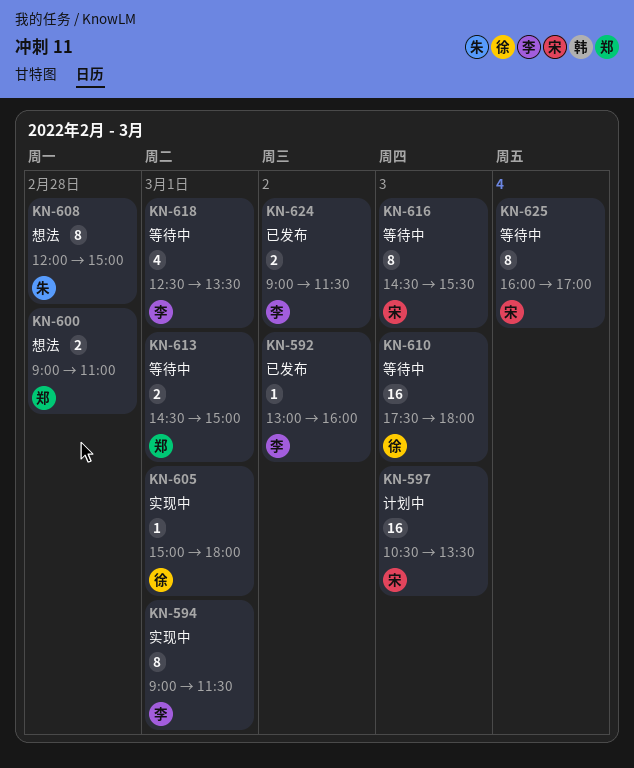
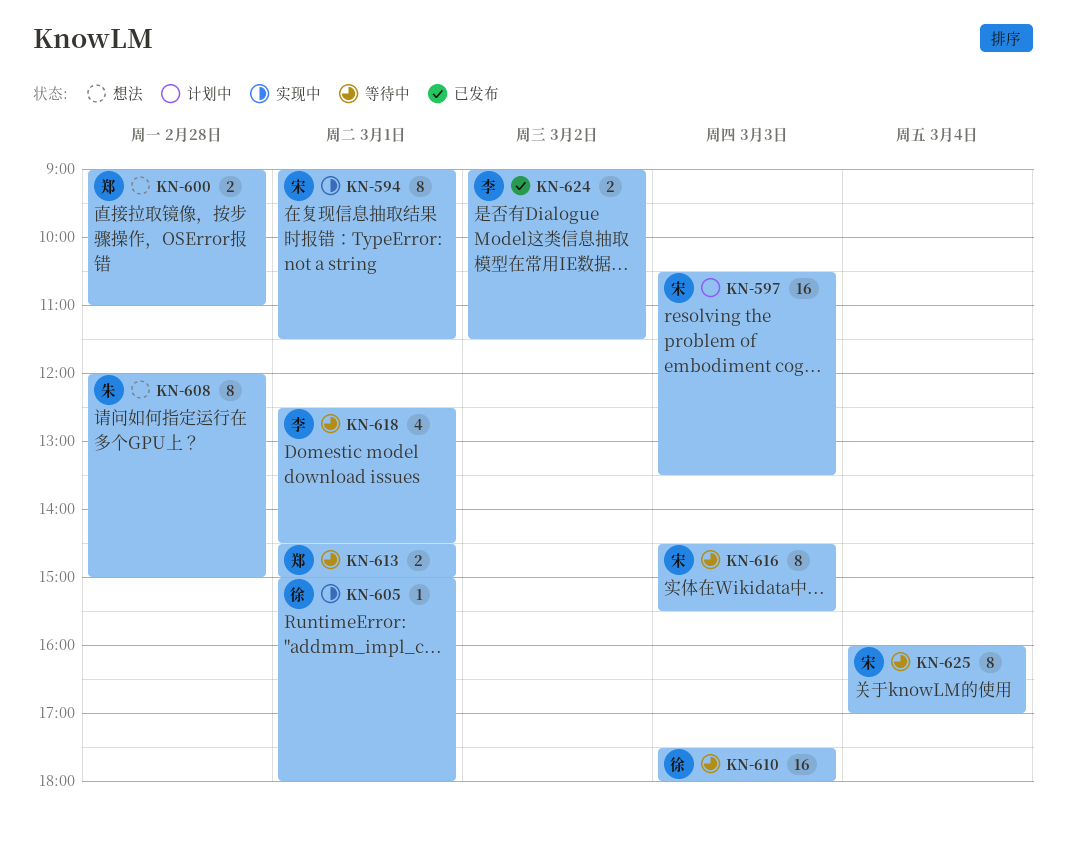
KN-592: present -> none
KN-594, owner: 李 -> 宋
KN-618, ends: 13:30 -> 14:30

